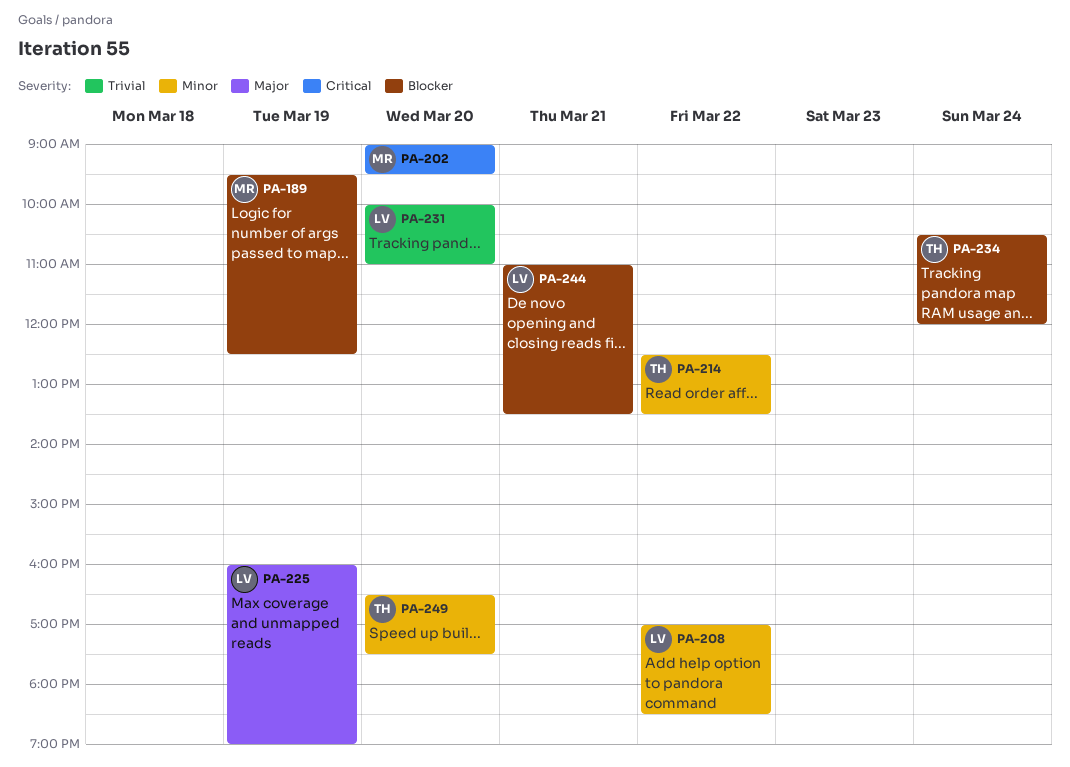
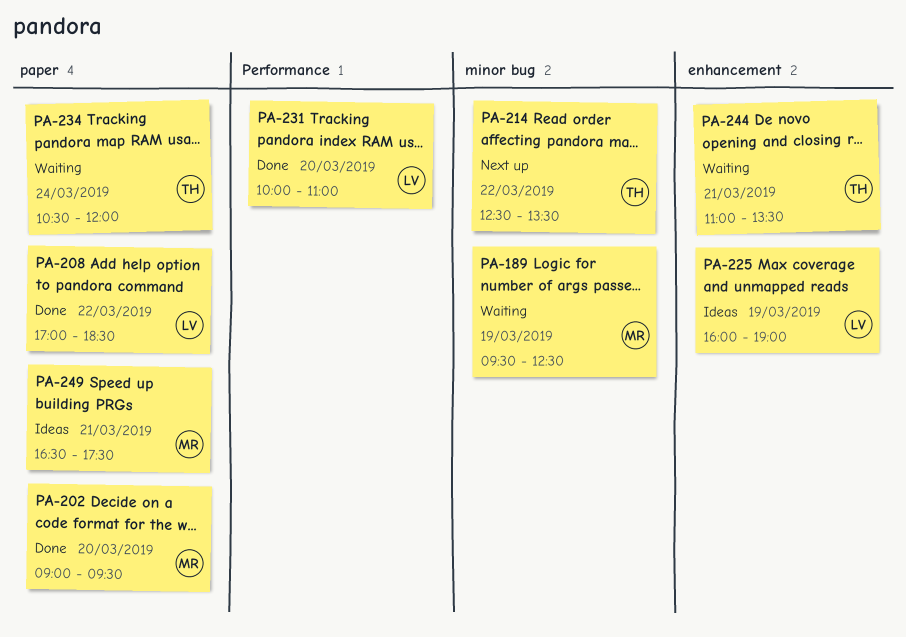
PA-244, owner: LV -> TH
PA-249, owner: TH -> MR
PA-249, day: Mar 20 -> Mar 21

